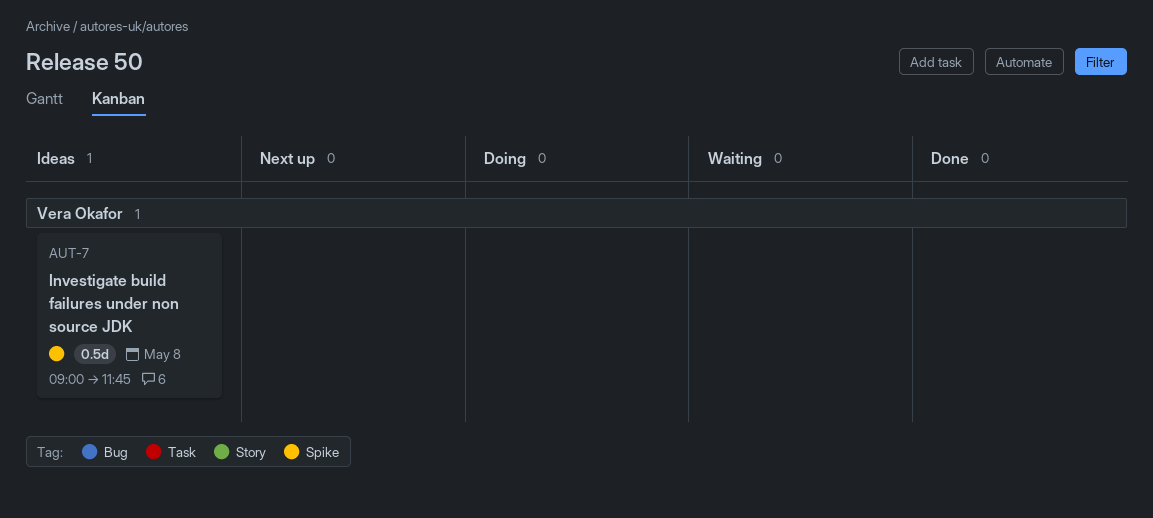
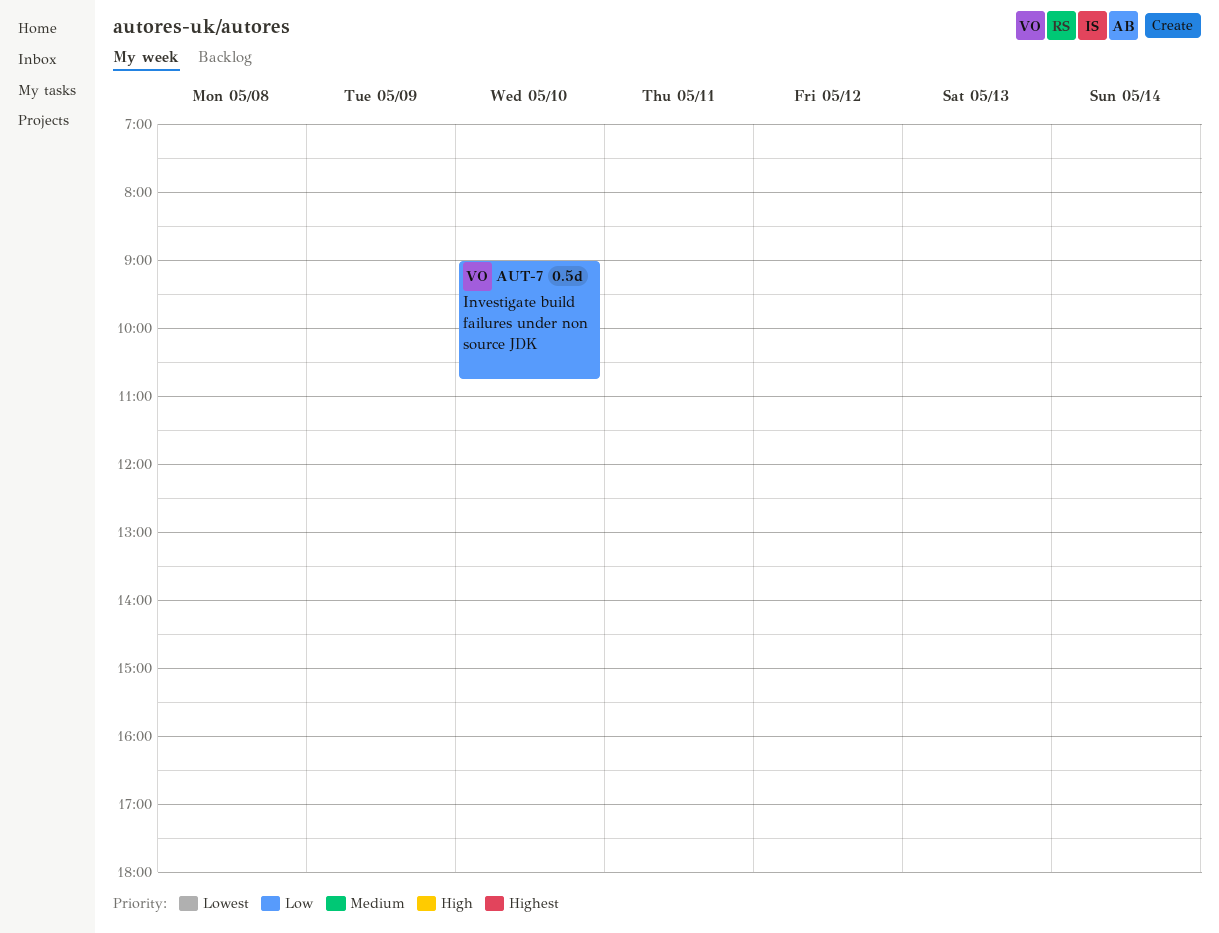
AUT-7, day: May 8 -> May 10
AUT-7, ends: 11:45 -> 10:45

